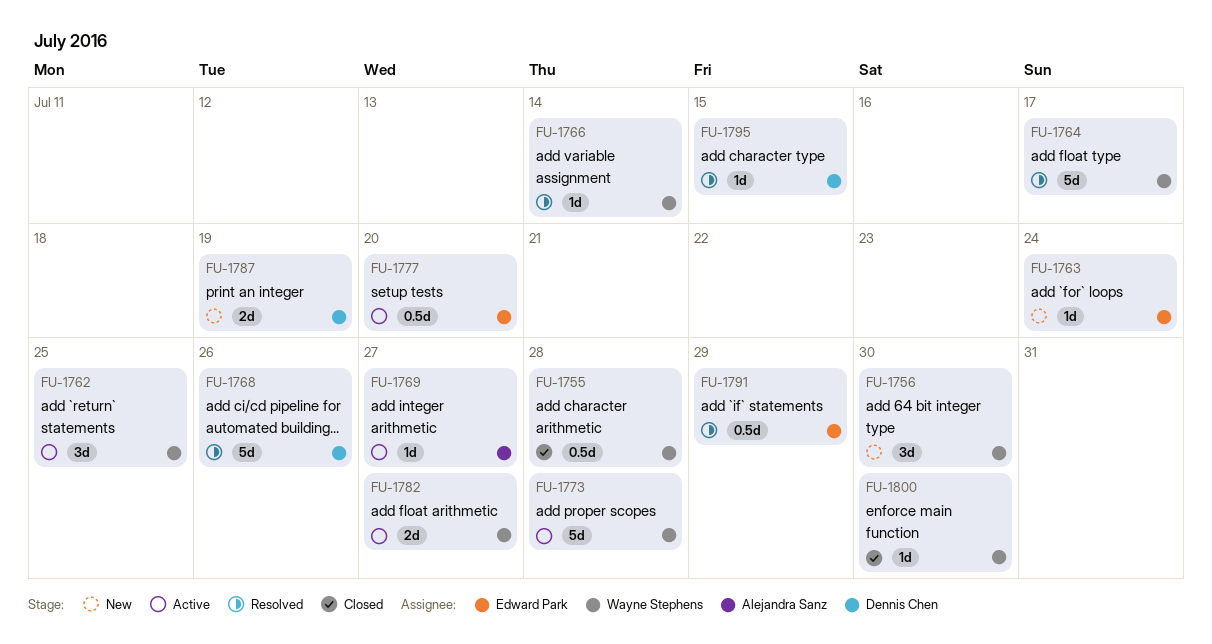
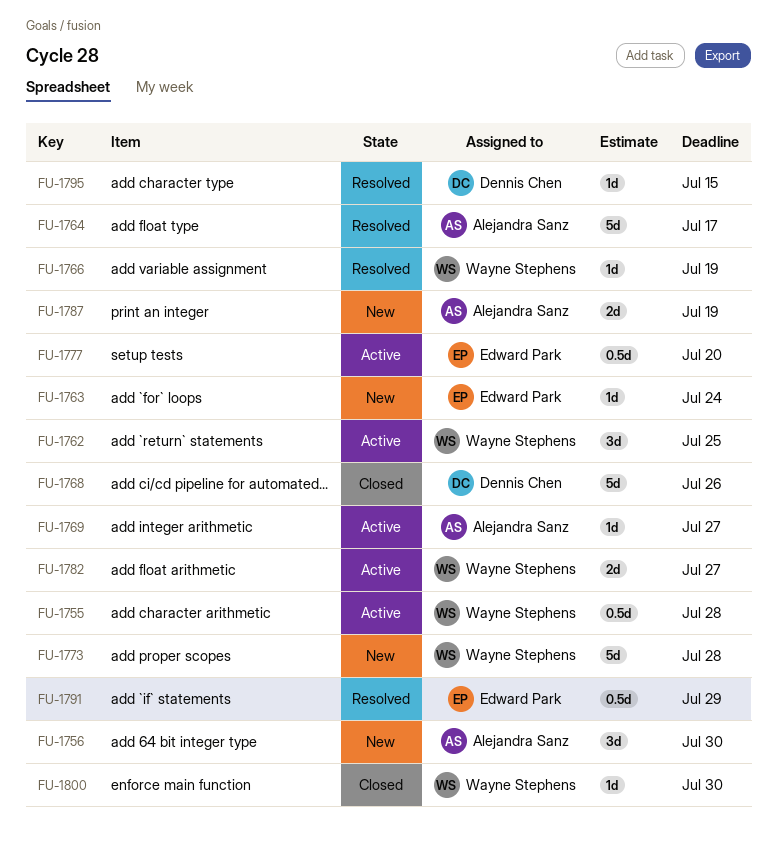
FU-1755, status: Closed -> Active
FU-1756, owner: Wayne Stephens -> Alejandra Sanz
FU-1764, owner: Wayne Stephens -> Alejandra Sanz
FU-1766, due: Jul 14 -> Jul 19
FU-1768, status: Resolved -> Closed
FU-1773, status: Active -> New
FU-1787, owner: Dennis Chen -> Alejandra Sanz

